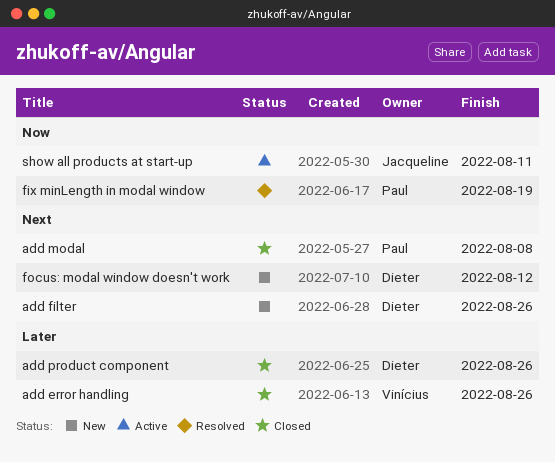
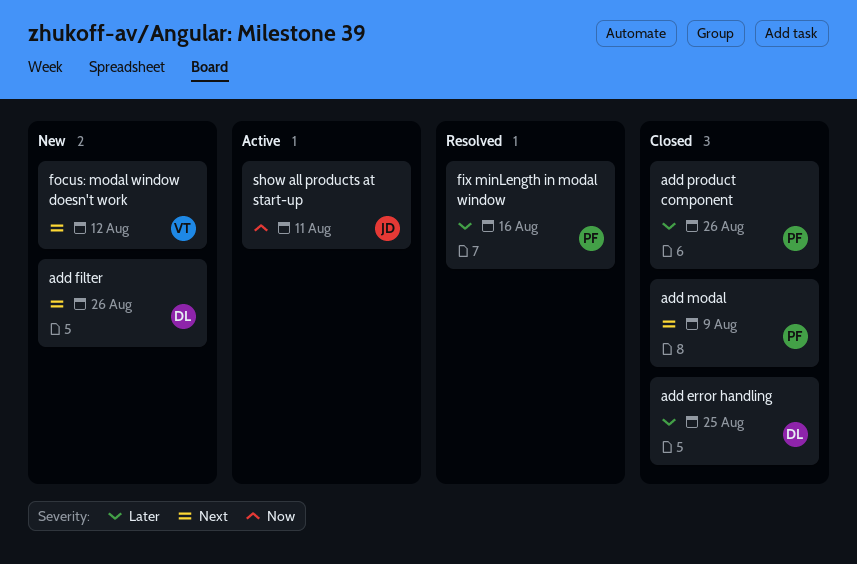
add error handling, owner: Vinícius -> Dieter
add error handling, due: Aug 26 -> Aug 25
add modal, due: Aug 8 -> Aug 9
add product component, owner: Dieter -> Paul
fix minLength in modal window, priority: Now -> Later
fix minLength in modal window, due: Aug 19 -> Aug 16
focus: modal window doesn't work, owner: Dieter -> Vinícius

